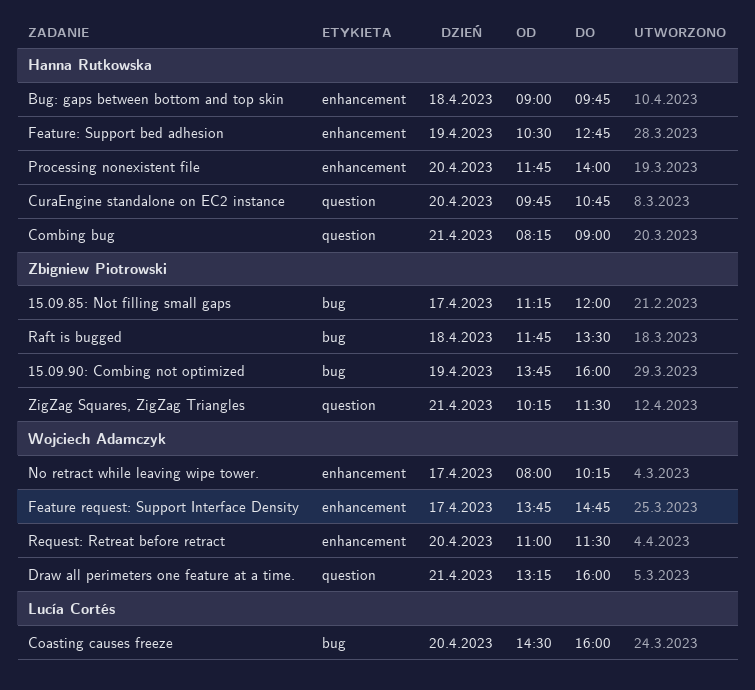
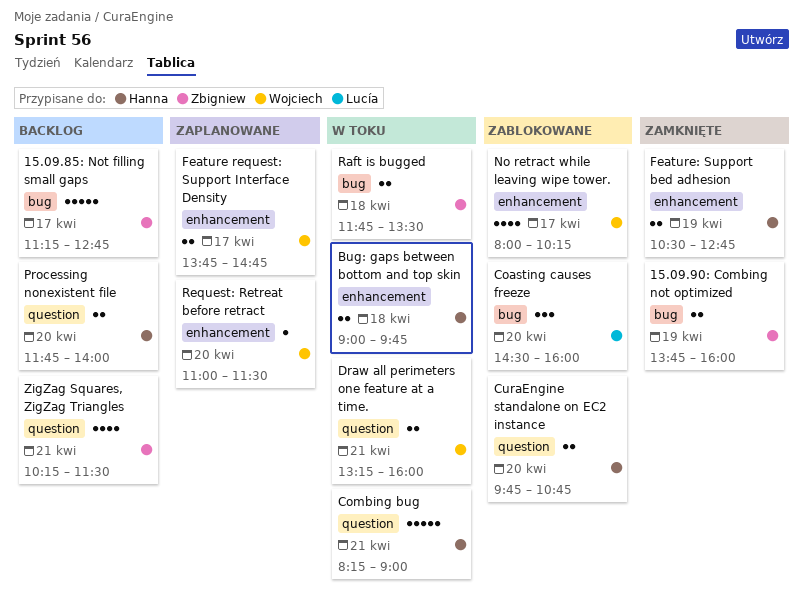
15.09.85: Not filling small gaps, ends: 12:00 -> 12:45
Processing nonexistent file, label: enhancement -> question

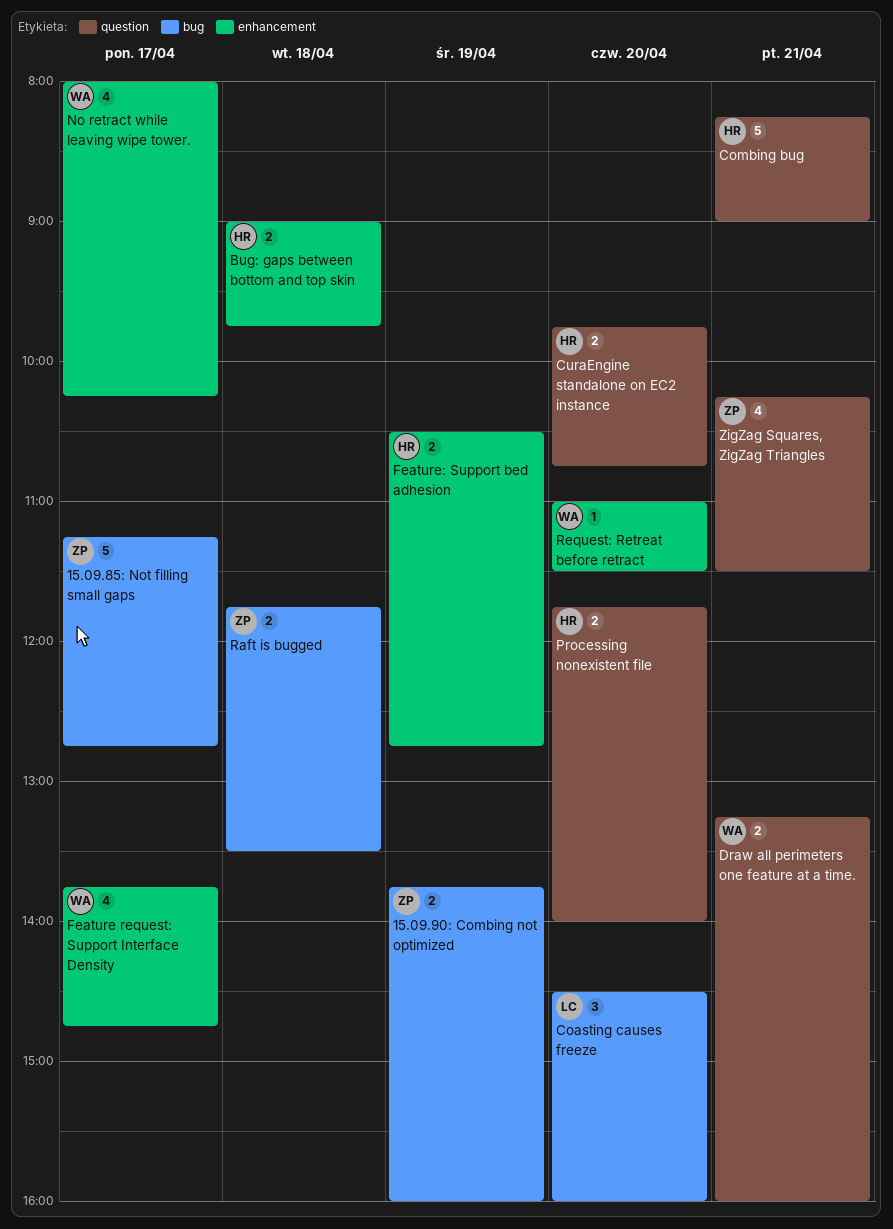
Feature request: Support Interface Density, estimate: 2 -> 4

